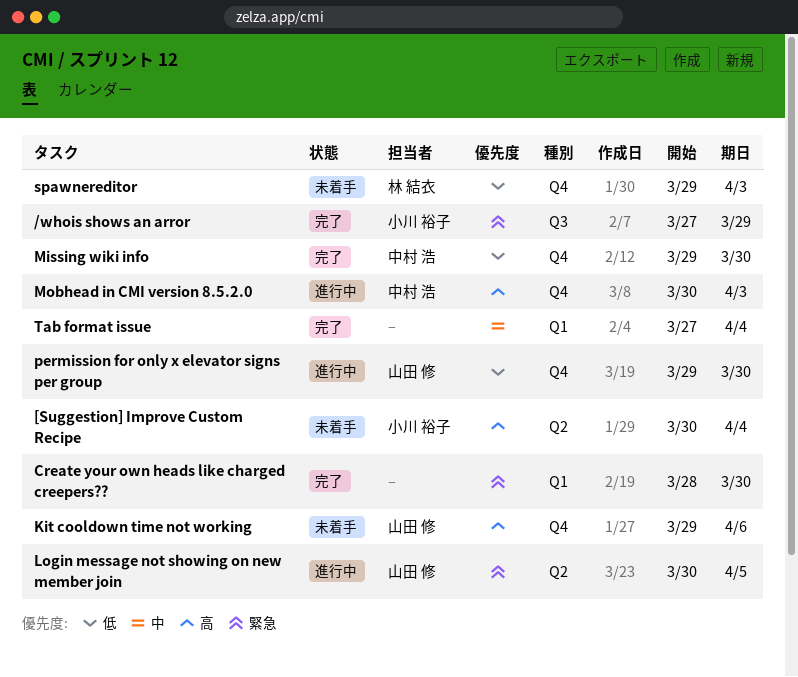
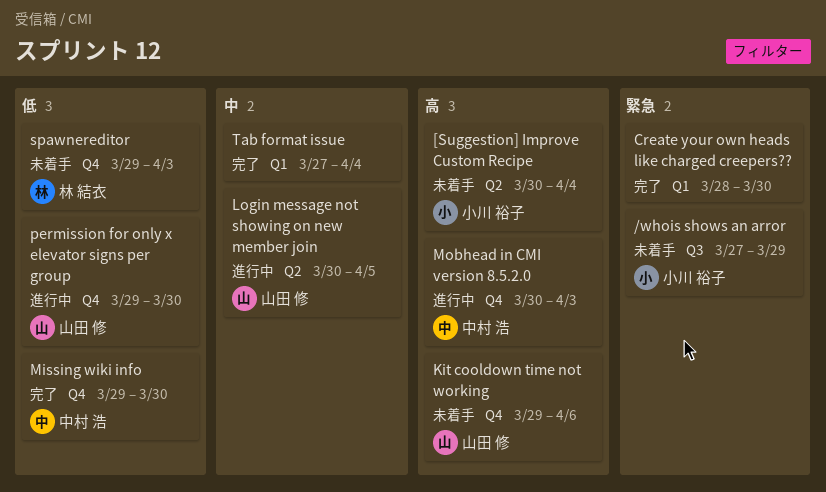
/whois shows an arror, status: 完了 -> 未着手
Login message not showing on new member join, priority: 緊急 -> 中

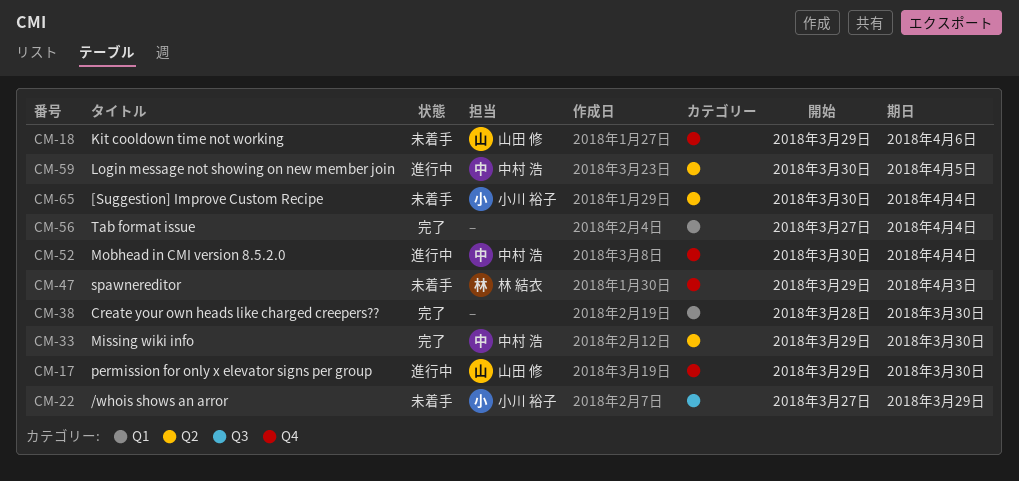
Login message not showing on new member join, owner: 山田 修 -> 中村 浩
Missing wiki info, label: Q4 -> Q2
Mobhead in CMI version 8.5.2.0, due: Apr 3 -> Apr 4

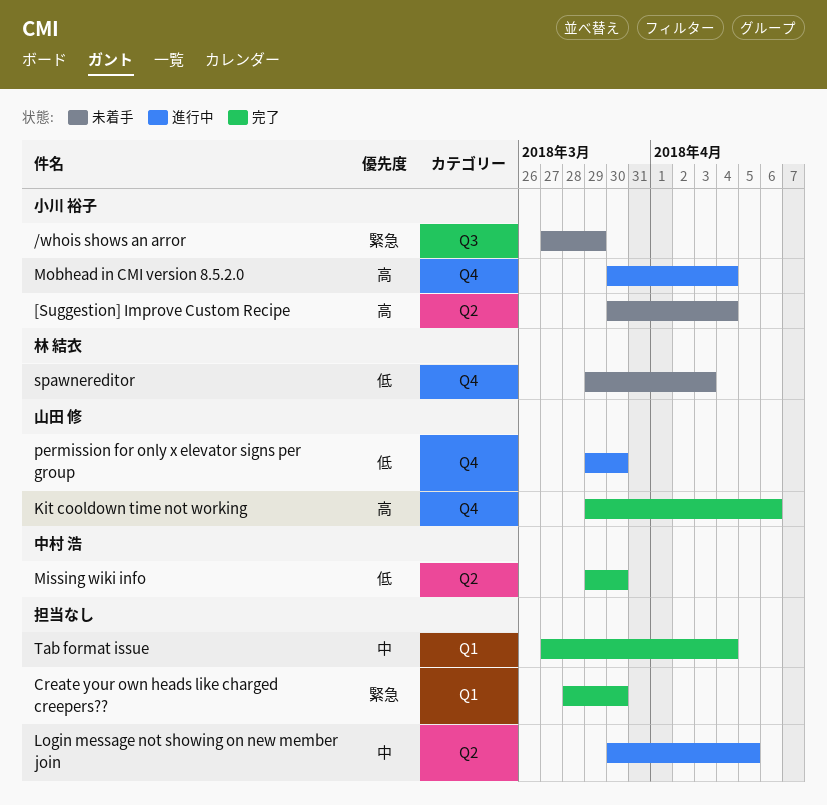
Kit cooldown time not working, status: 未着手 -> 完了
Login message not showing on new member join, owner: 中村 浩 -> none
Mobhead in CMI version 8.5.2.0, owner: 中村 浩 -> 小川 裕子

